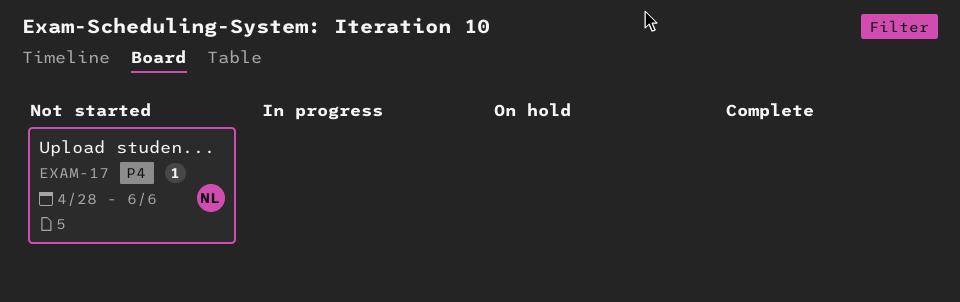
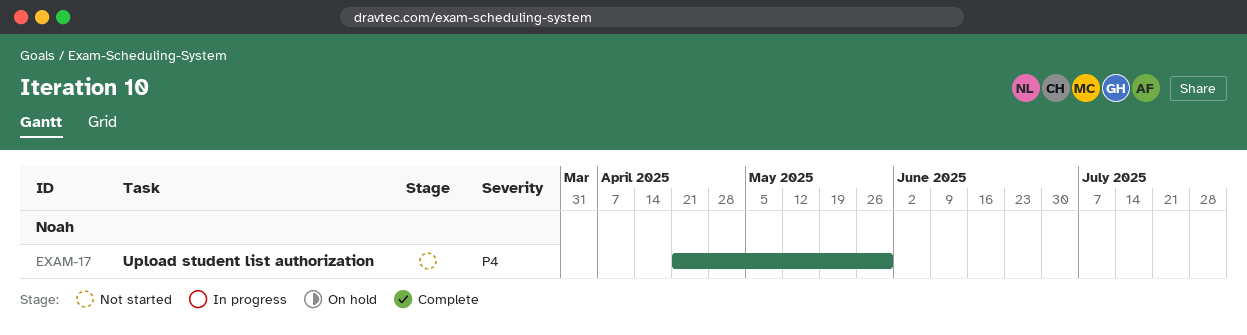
EXAM-17, start: Apr 28 -> Apr 21
EXAM-17, due: Jun 6 -> May 30

